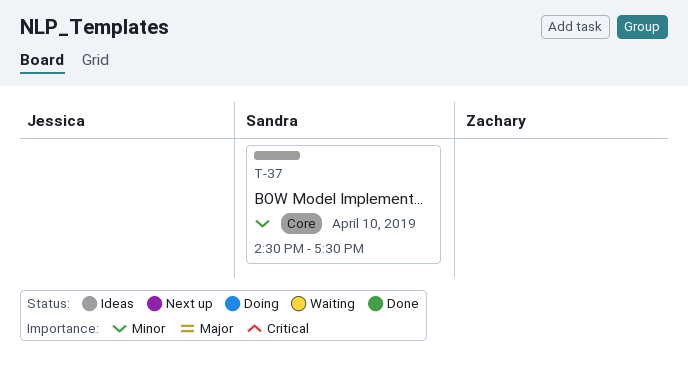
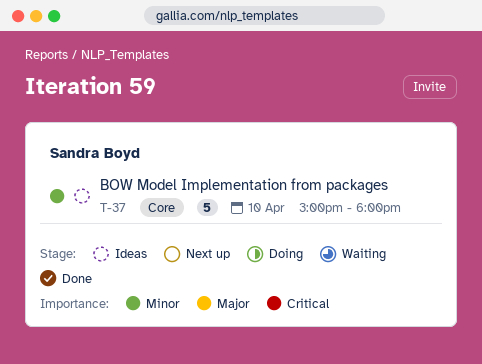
T-37, begins: 14:30 -> 15:00
T-37, ends: 17:30 -> 18:00

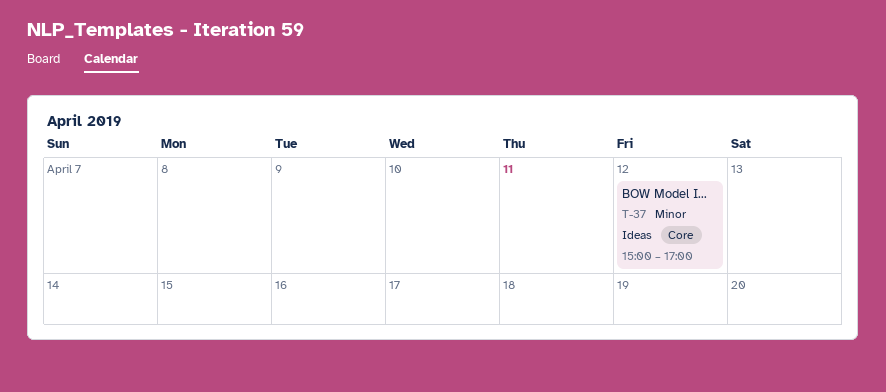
T-37, day: Apr 10 -> Apr 12
T-37, ends: 18:00 -> 17:00

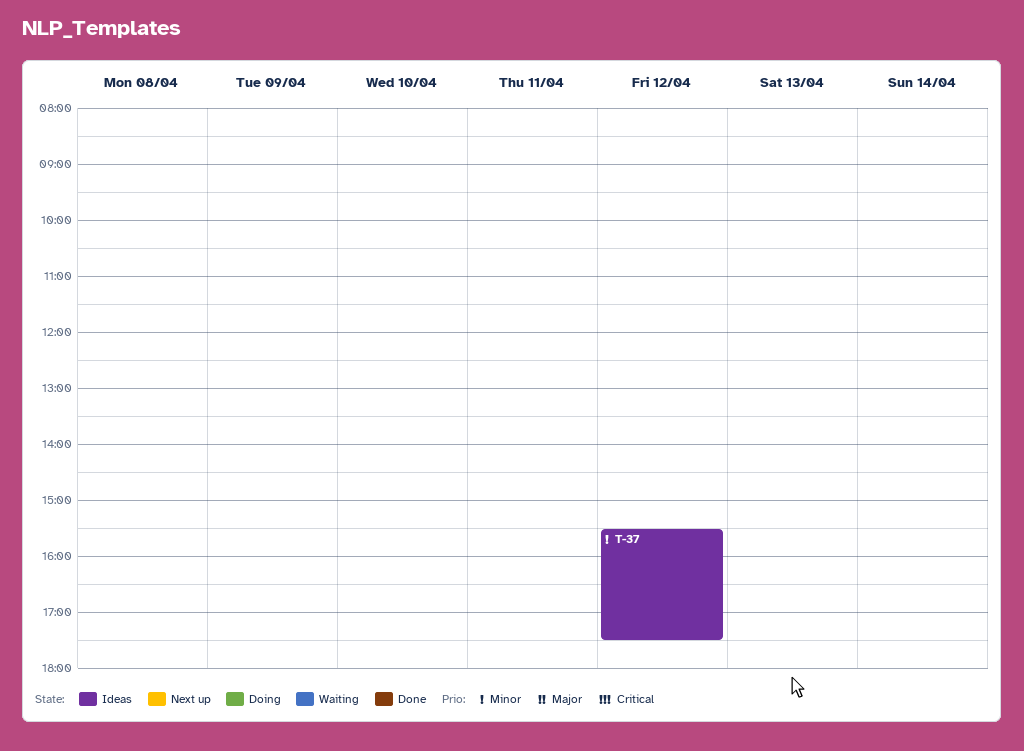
T-37, begins: 15:00 -> 15:30
T-37, ends: 17:00 -> 17:30

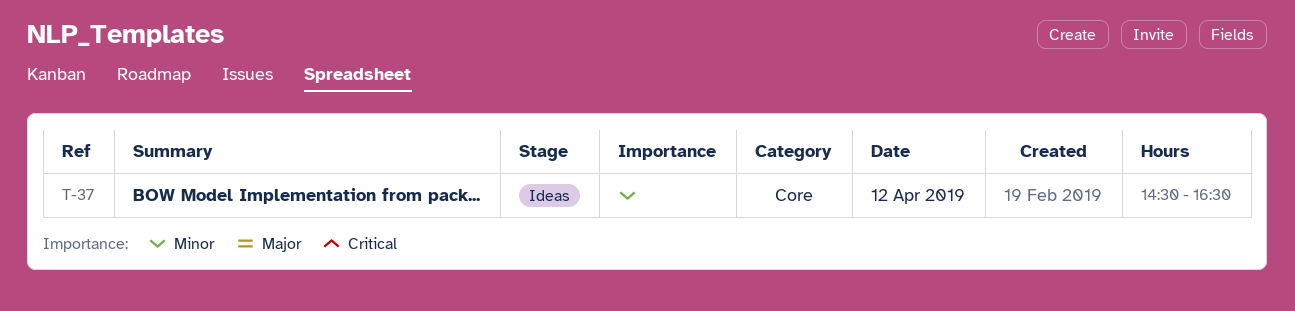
T-37, begins: 15:30 -> 14:30
T-37, ends: 17:30 -> 16:30

